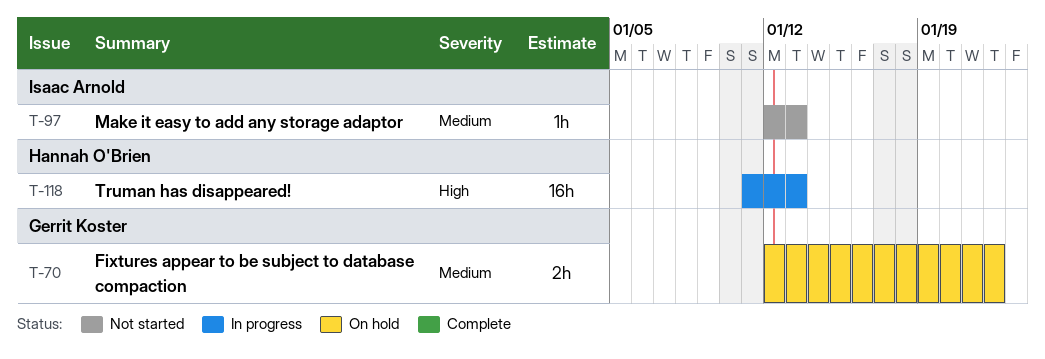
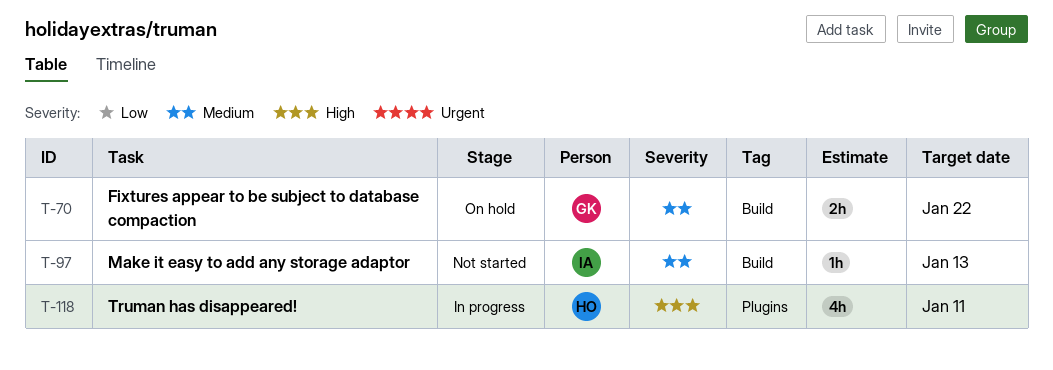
T-118, estimate: 16h -> 4h
T-118, due: Jan 13 -> Jan 11

